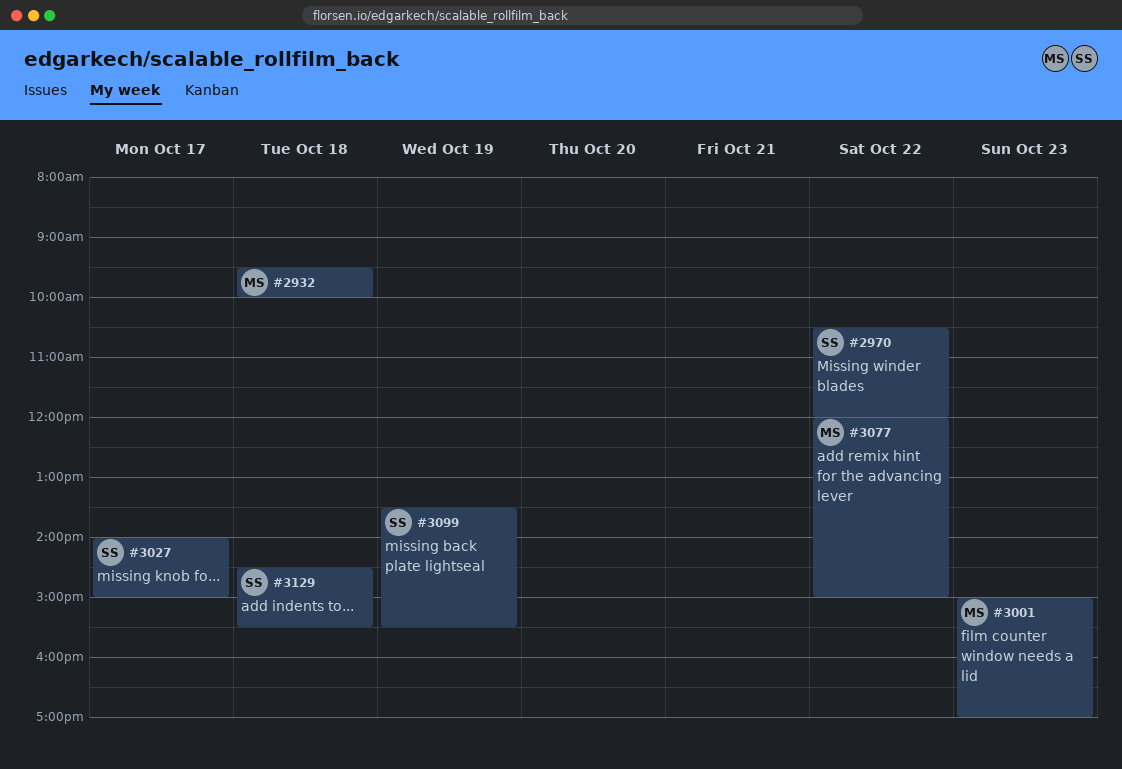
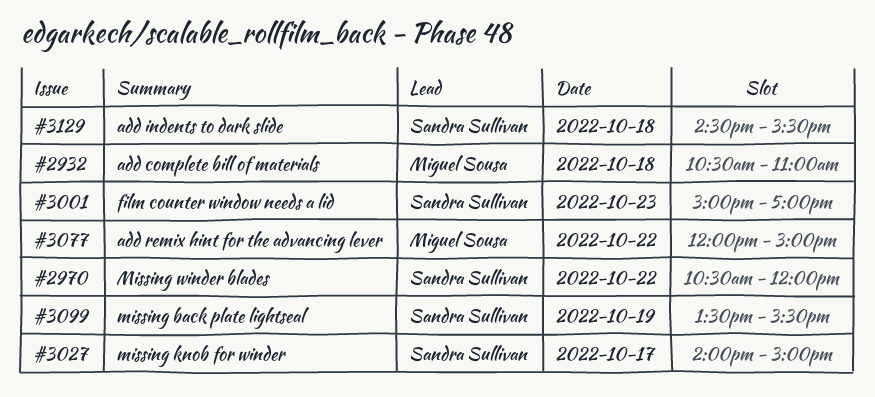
#2932, begins: 09:30 -> 10:30
#2932, ends: 10:00 -> 11:00
#3001, owner: Miguel Sousa -> Sandra Sullivan

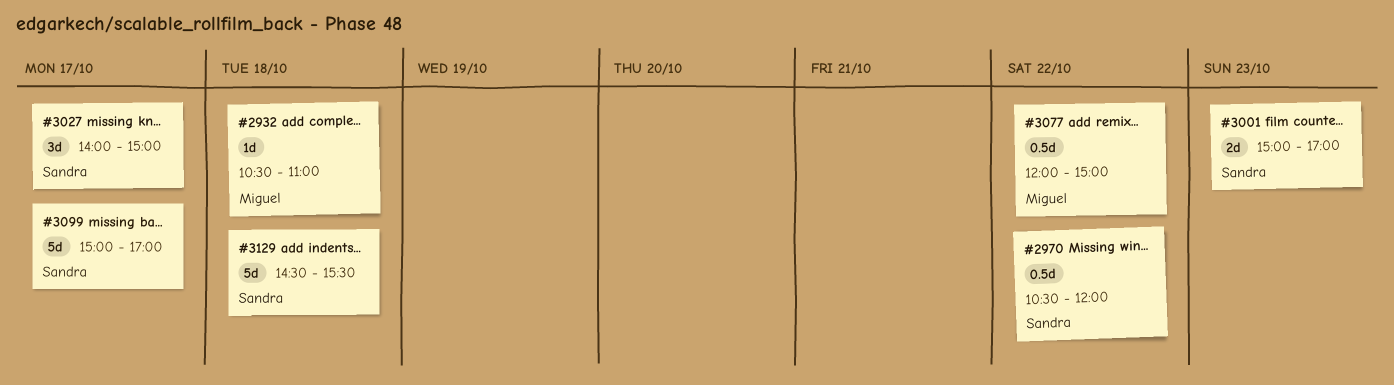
#3099, day: Oct 19 -> Oct 17
#3099, begins: 13:30 -> 15:00
#3099, ends: 15:30 -> 17:00

